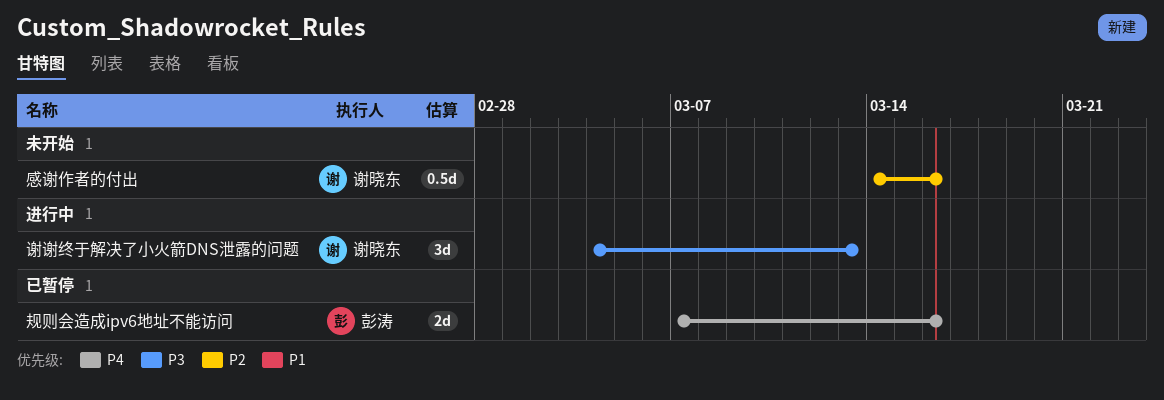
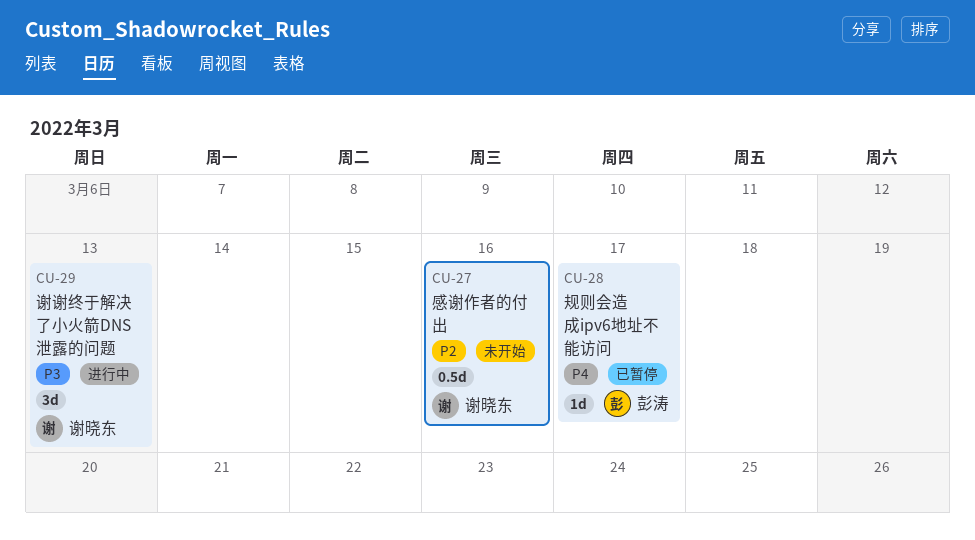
规则会造成ipv6地址不能访问, estimate: 2d -> 1d
规则会造成ipv6地址不能访问, due: Mar 16 -> Mar 17

